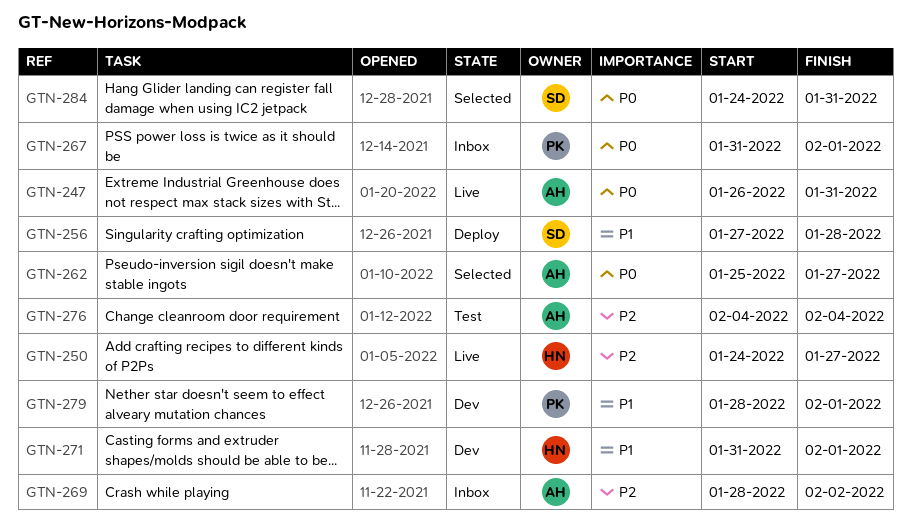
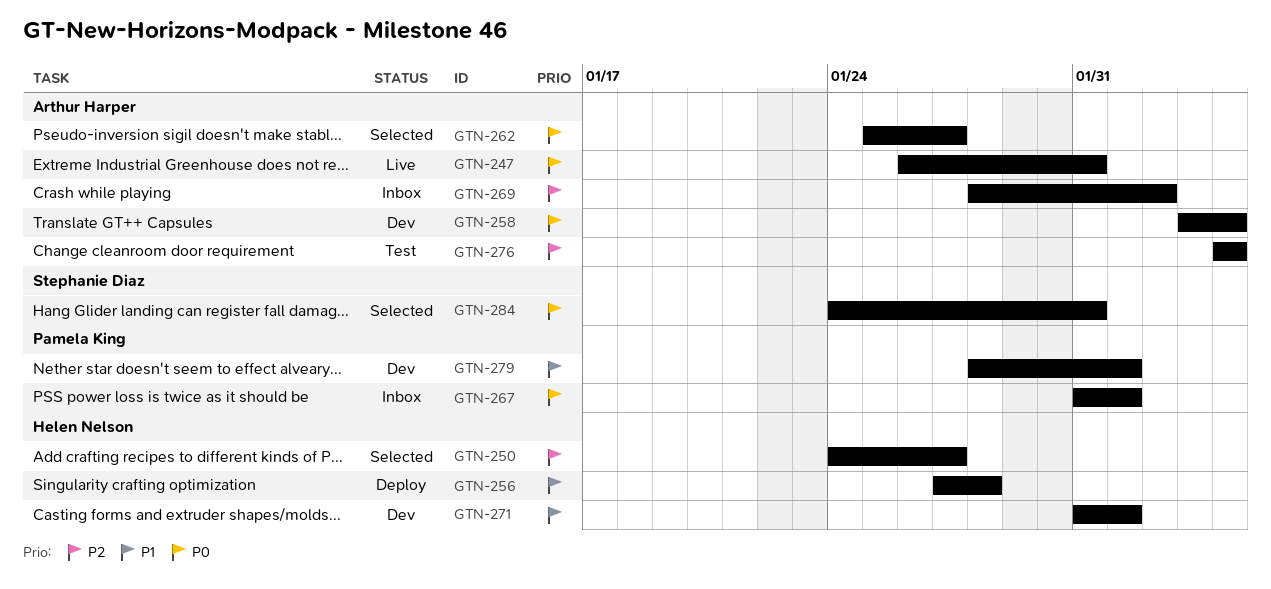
GTN-250, status: Live -> Selected
GTN-256, owner: Stephanie Diaz -> Helen Nelson
GTN-258: none -> present

